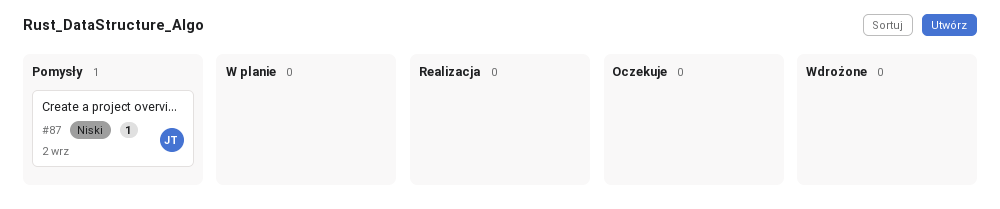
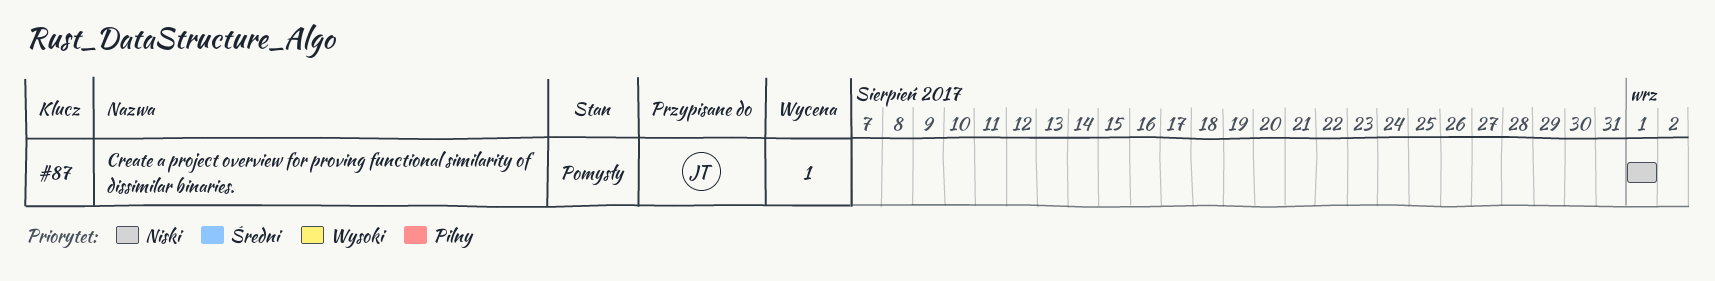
#87, due: Sep 2 -> Sep 1

